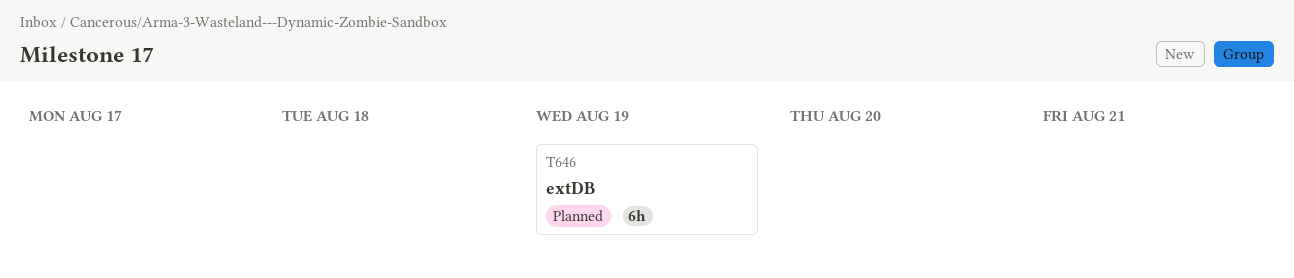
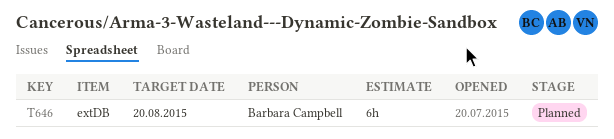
T646, due: Aug 19 -> Aug 20

